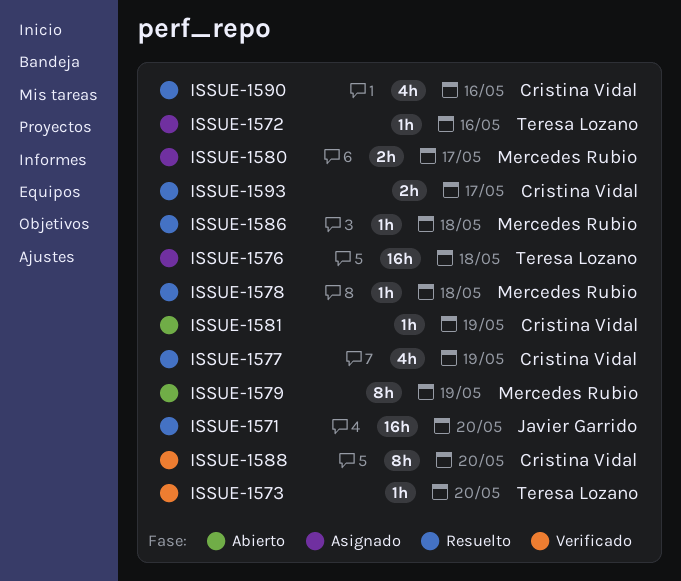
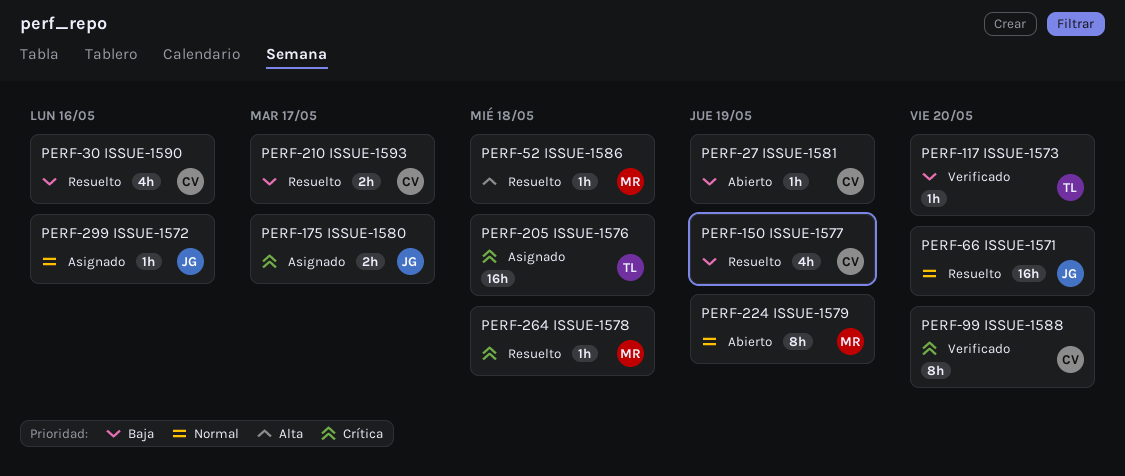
ISSUE-1572, owner: Teresa Lozano -> Javier Garrido
ISSUE-1580, owner: Mercedes Rubio -> Javier Garrido

